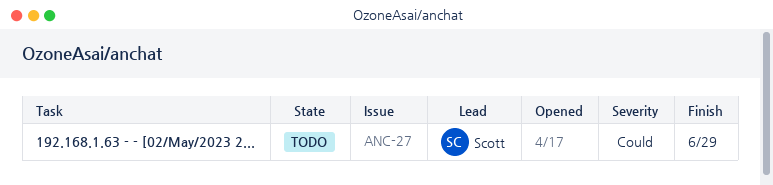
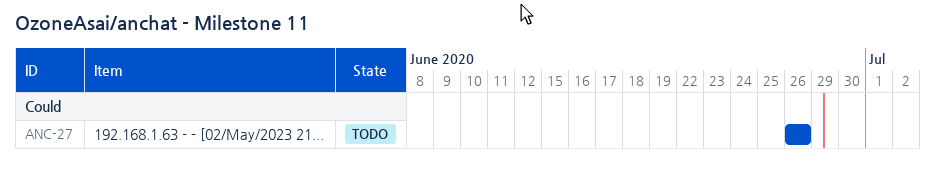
ANC-27, due: Jun 29 -> Jun 26

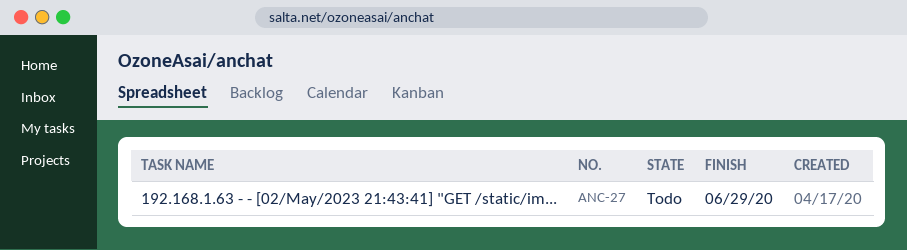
ANC-27, due: Jun 26 -> Jun 29

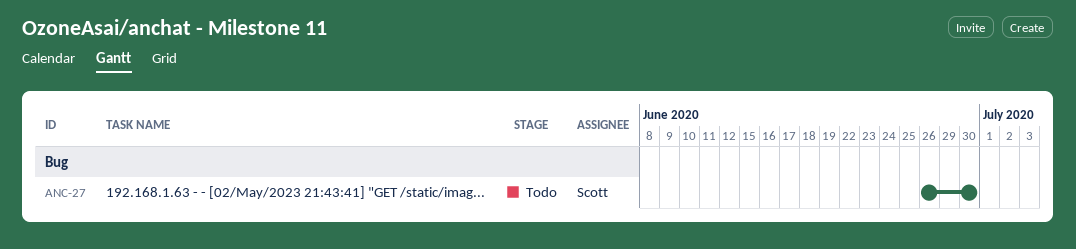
ANC-27, due: Jun 29 -> Jun 30

